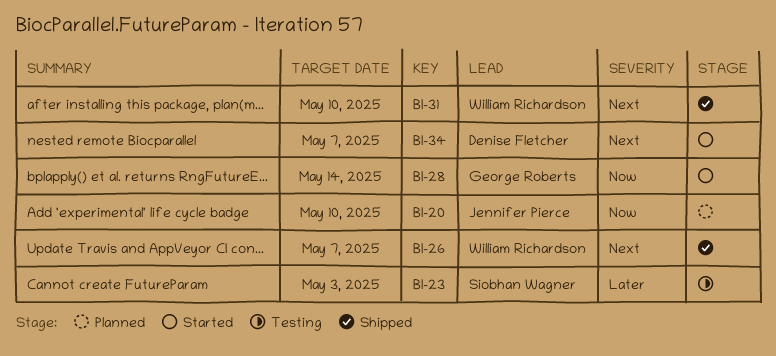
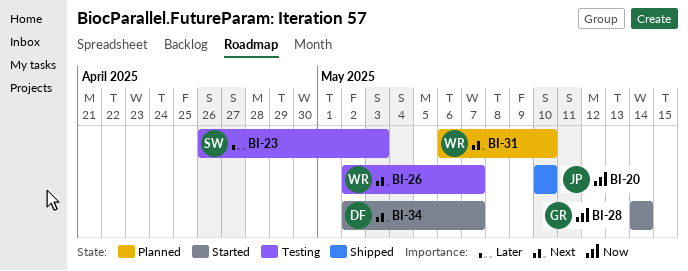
BI-20, status: Planned -> Shipped
BI-26, status: Shipped -> Testing
BI-31, status: Shipped -> Planned

